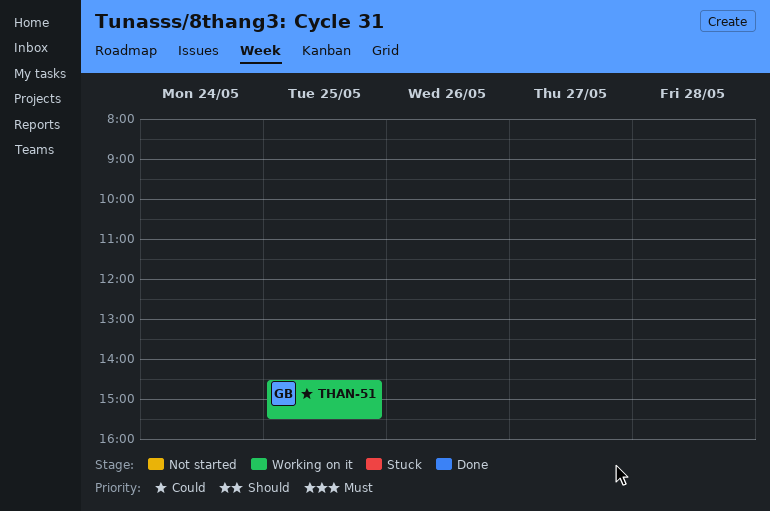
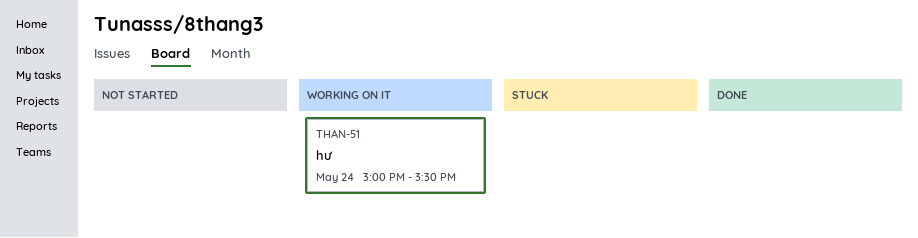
THAN-51, day: May 25 -> May 24
THAN-51, begins: 14:30 -> 15:00

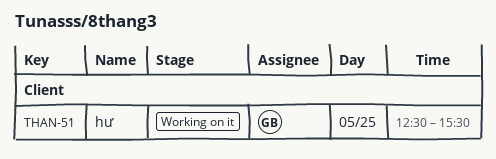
THAN-51, day: May 24 -> May 25
THAN-51, begins: 15:00 -> 12:30

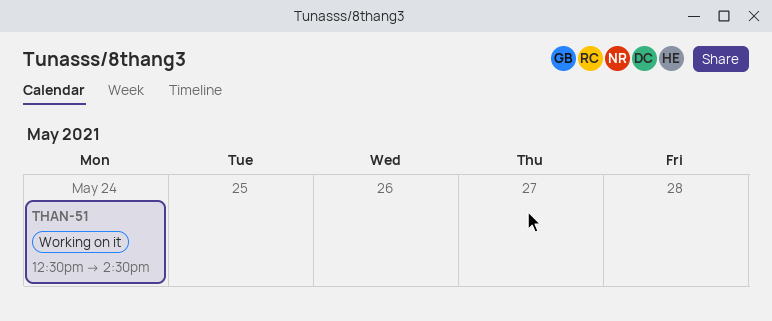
THAN-51, day: May 25 -> May 24
THAN-51, ends: 15:30 -> 14:30

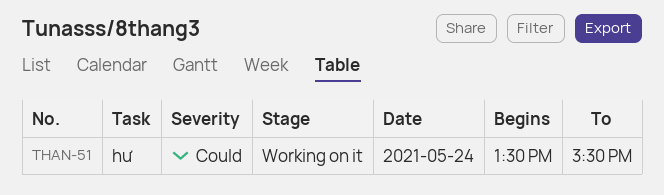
THAN-51, begins: 12:30 -> 13:30
THAN-51, ends: 14:30 -> 15:30

